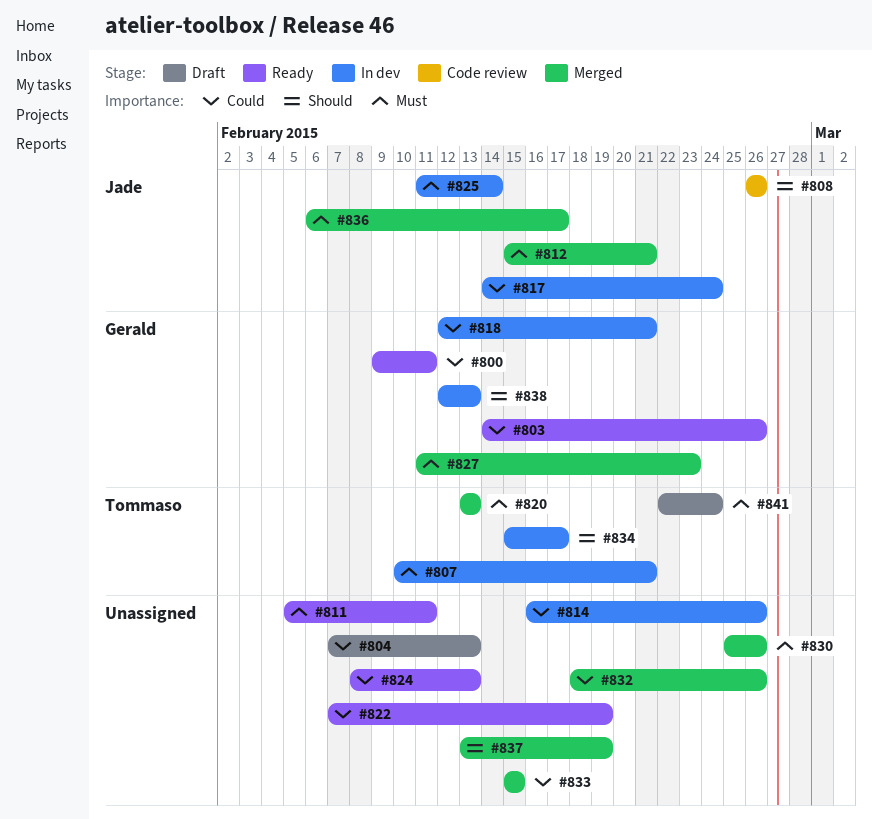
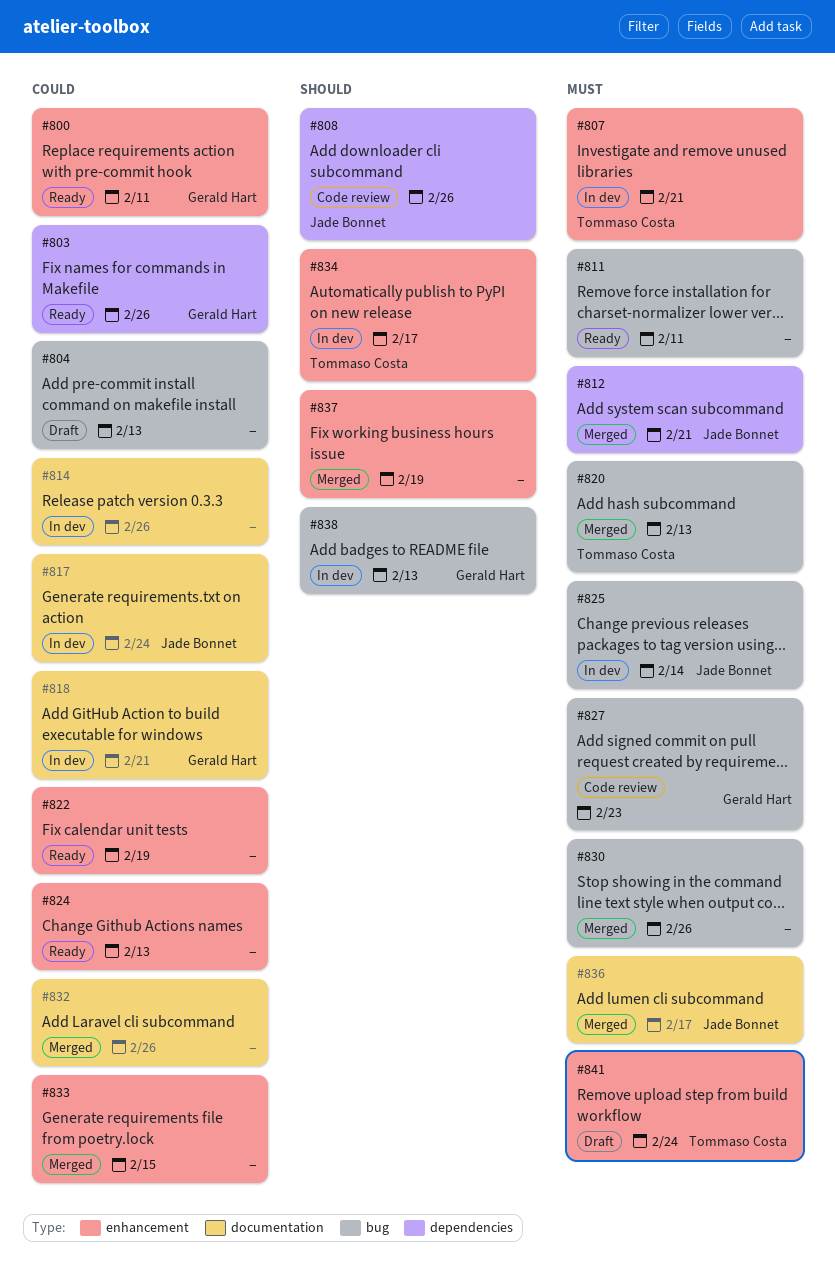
#827, status: Merged -> Code review

